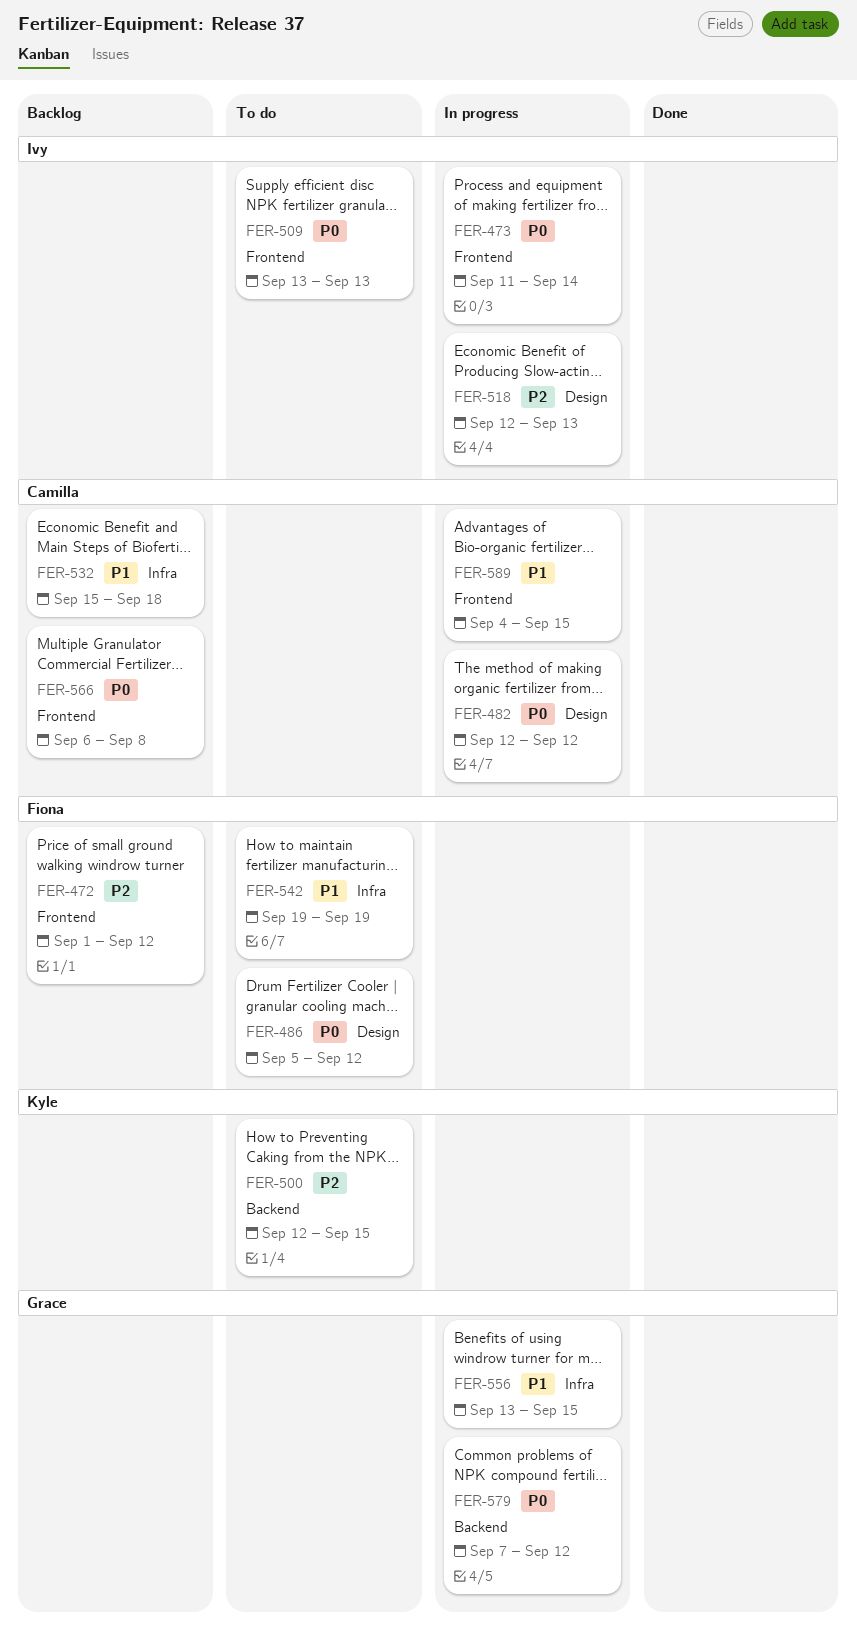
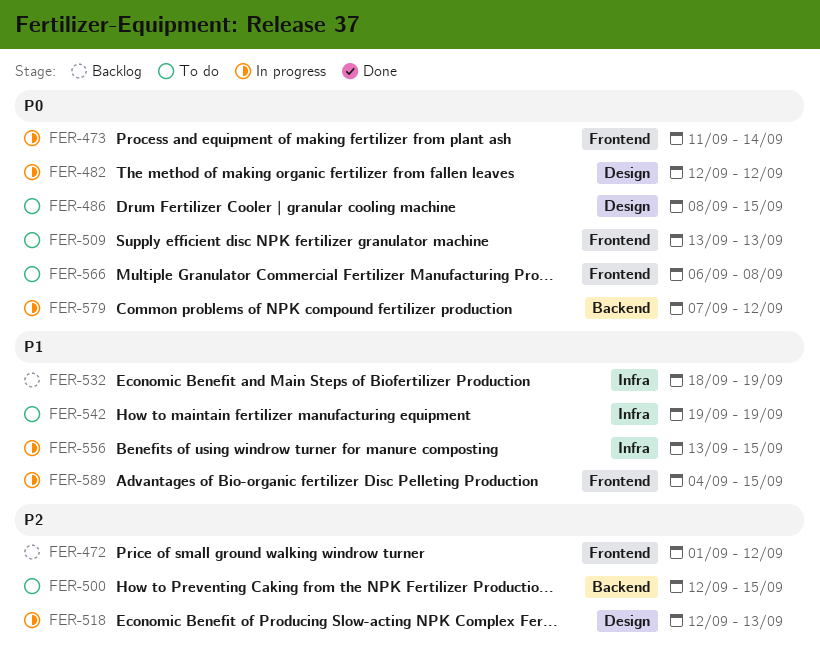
FER-486, start: Sep 5 -> Sep 8
FER-486, due: Sep 12 -> Sep 15
FER-532, start: Sep 15 -> Sep 18
FER-532, due: Sep 18 -> Sep 19
FER-566, status: Backlog -> To do

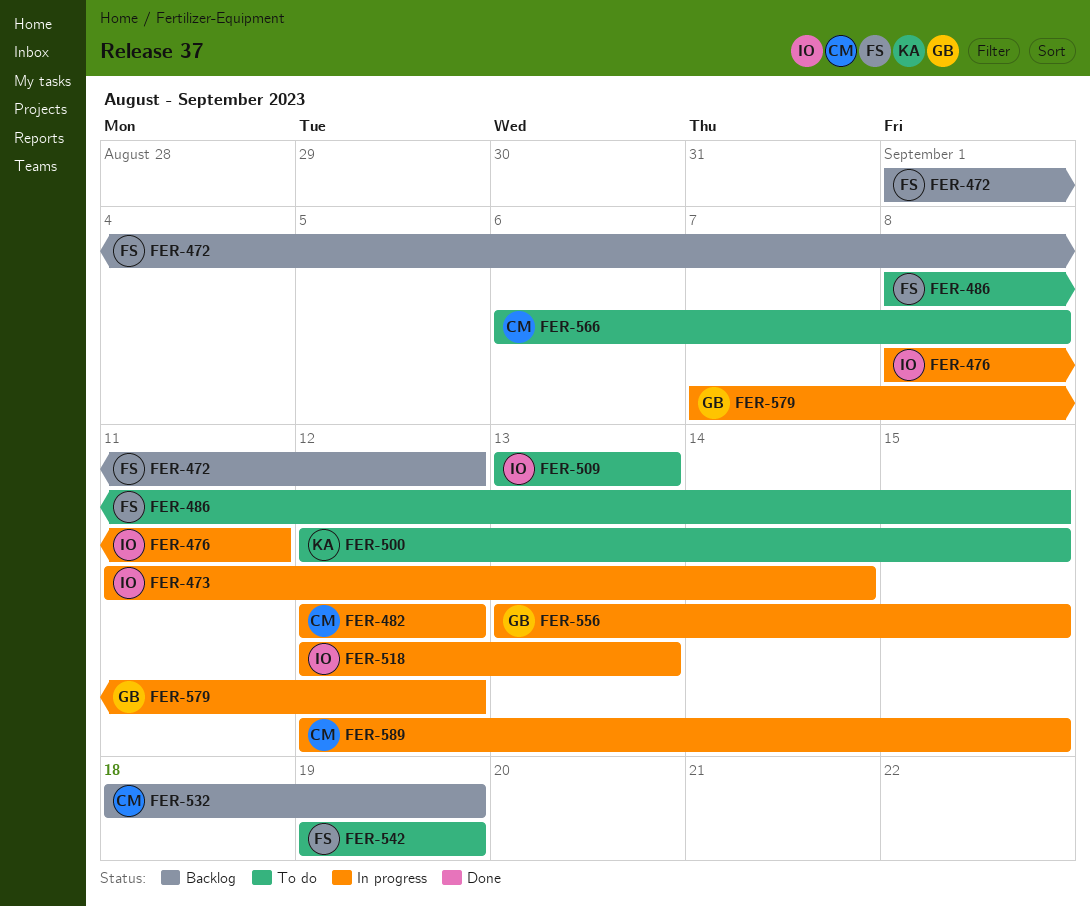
FER-476: none -> present
FER-589, start: Sep 4 -> Sep 12

